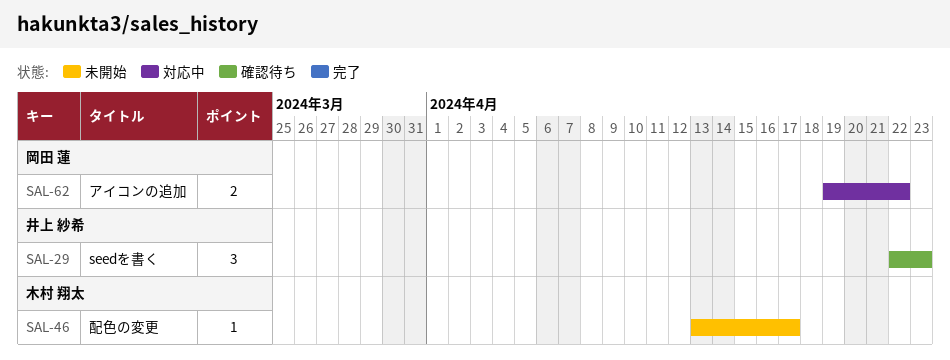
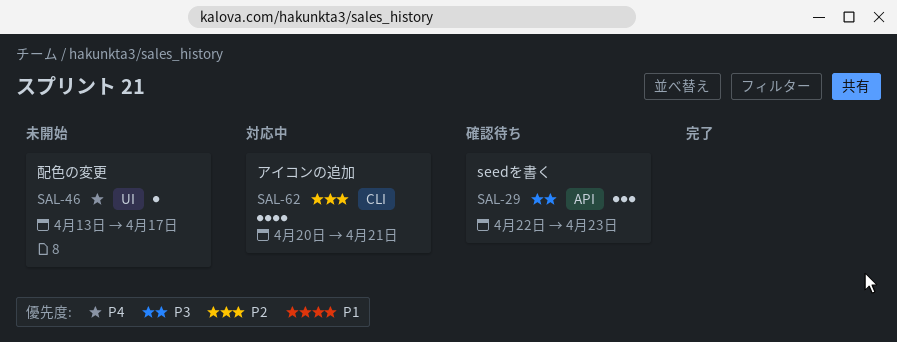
SAL-62, estimate: 2 -> 4
SAL-62, start: Apr 19 -> Apr 20
SAL-62, due: Apr 22 -> Apr 21

